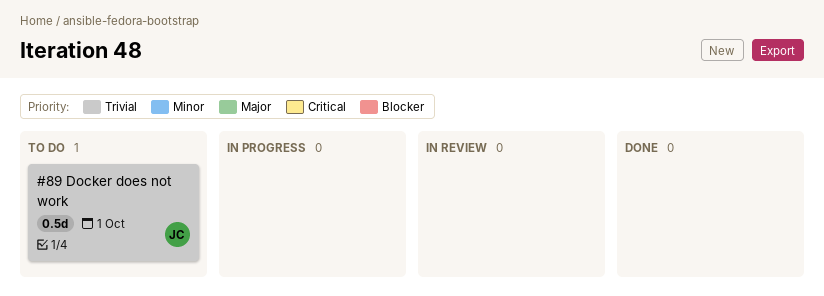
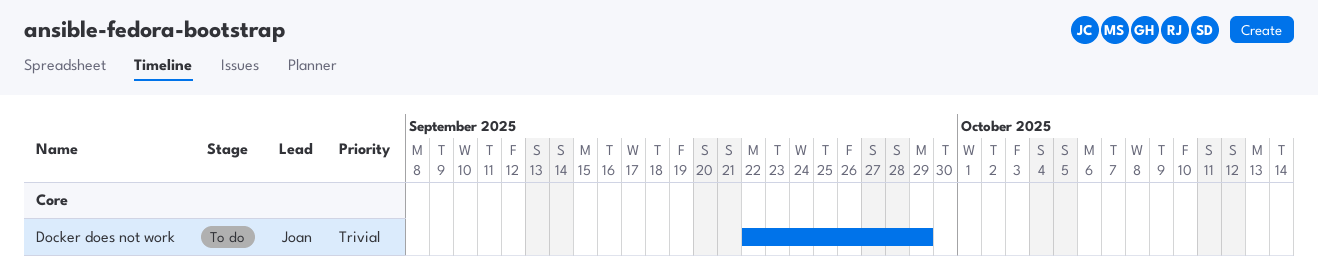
Docker does not work, due: Oct 1 -> Sep 29

